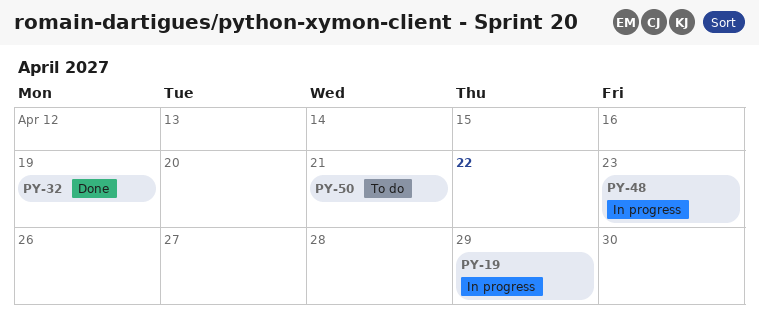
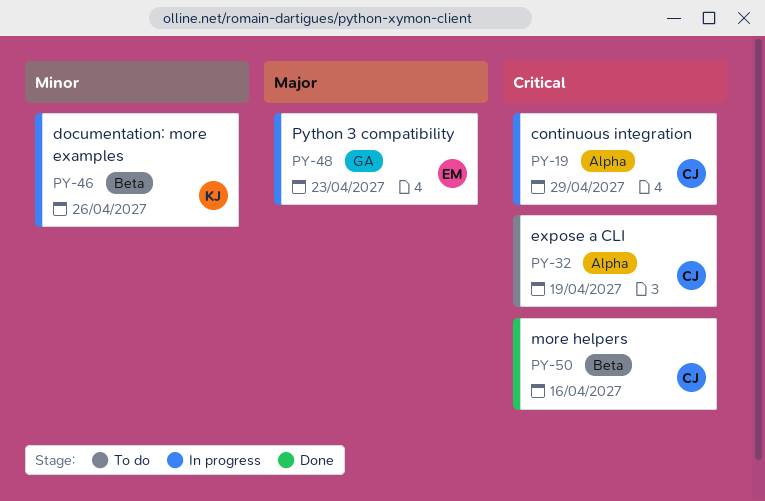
PY-32, status: Done -> To do
PY-46: none -> present
PY-50, status: To do -> Done
PY-50, due: Apr 21 -> Apr 16

